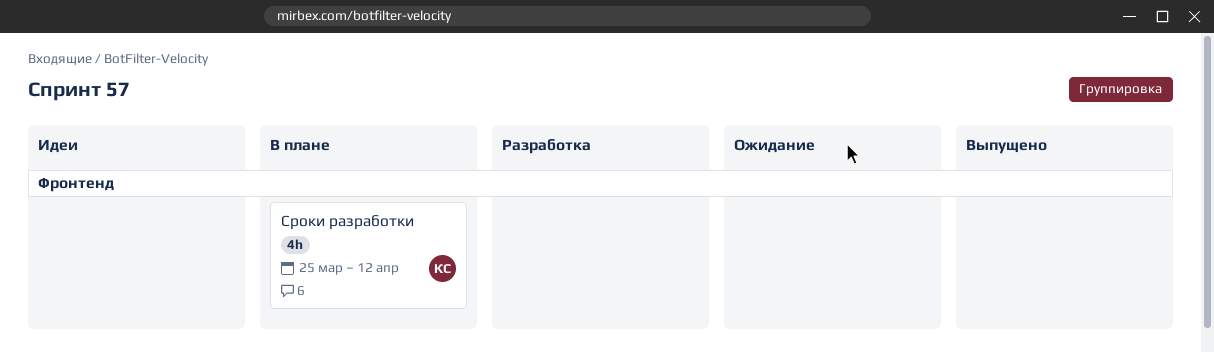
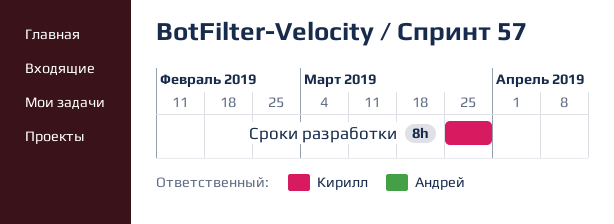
Сроки разработки, estimate: 4h -> 8h
Сроки разработки, due: Apr 12 -> Mar 29

